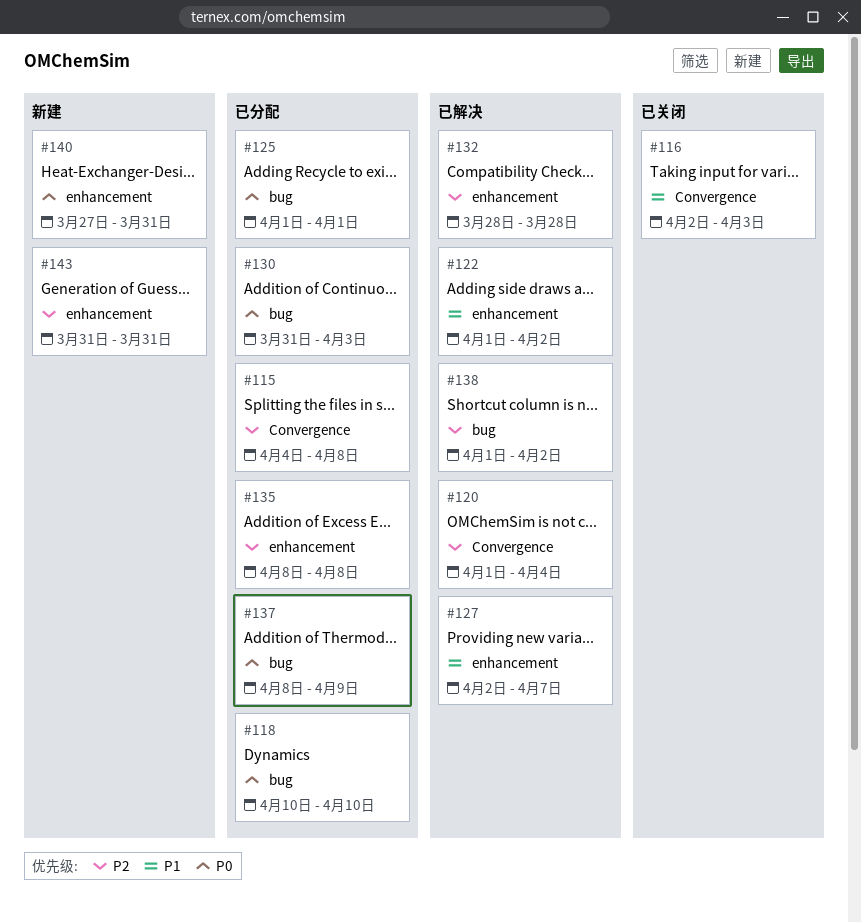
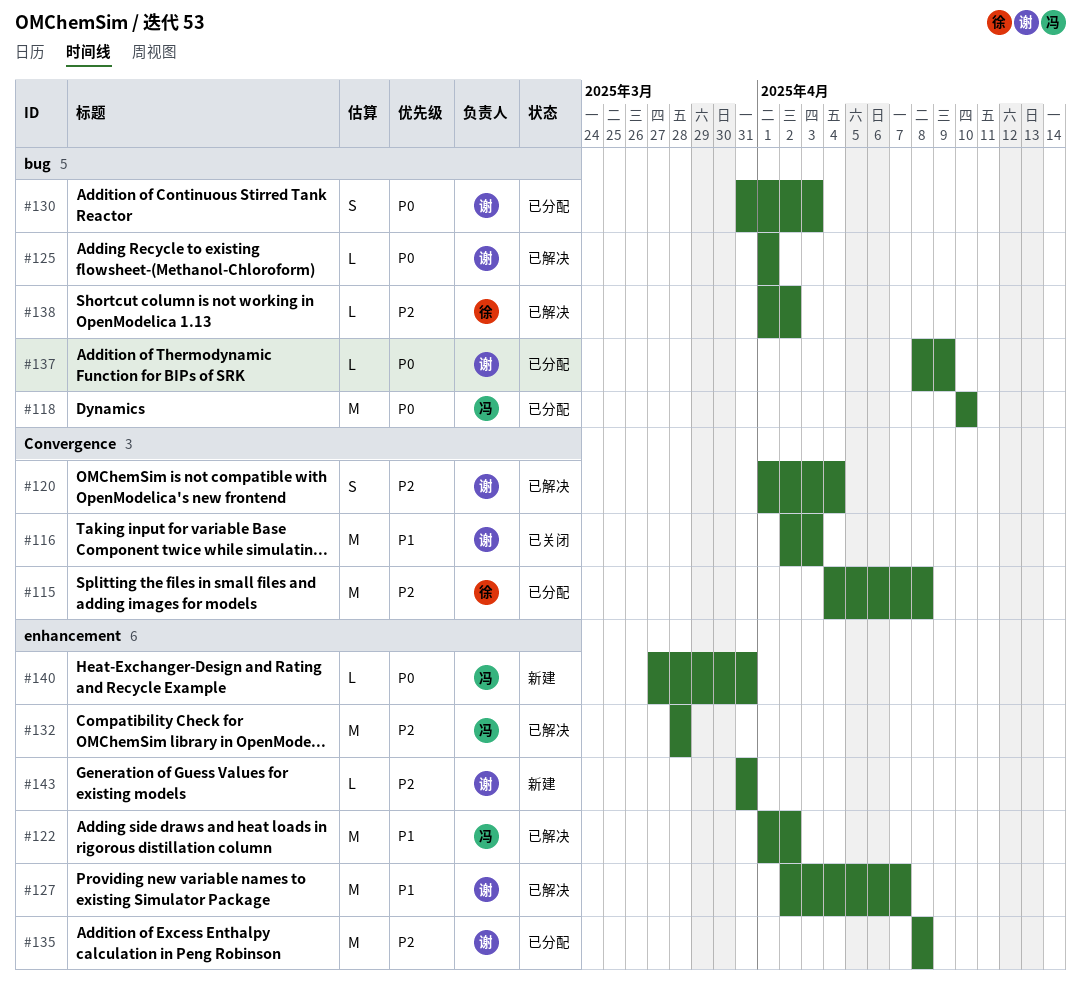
#125, status: 已分配 -> 已解决

